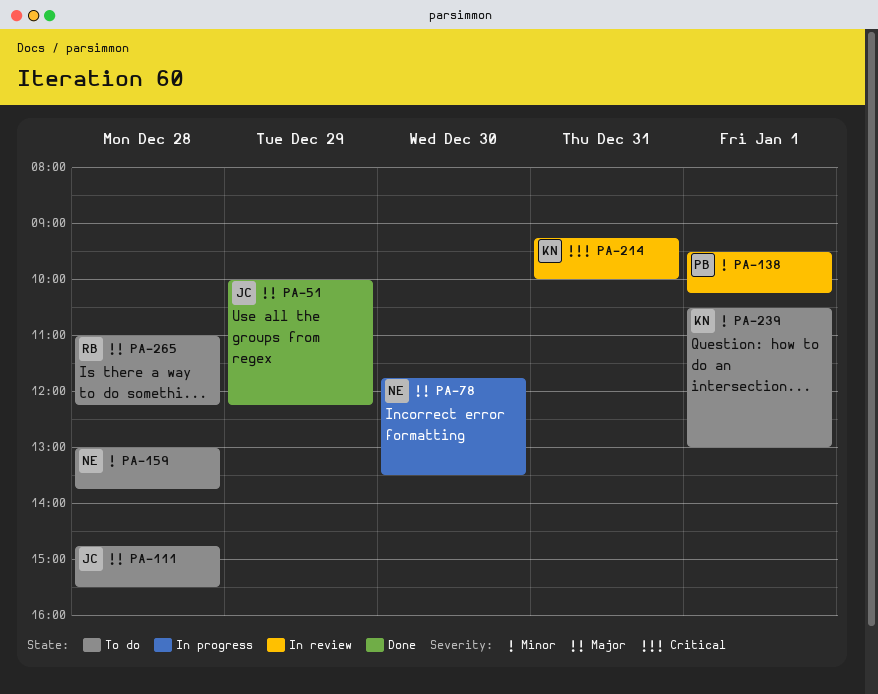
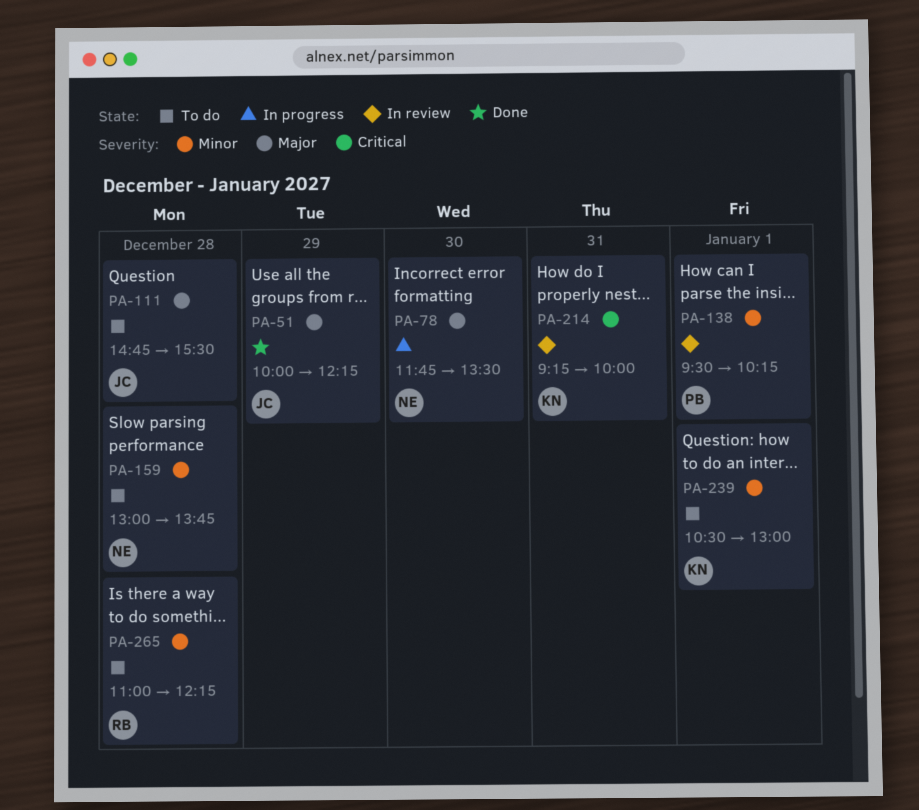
PA-265, priority: Major -> Minor

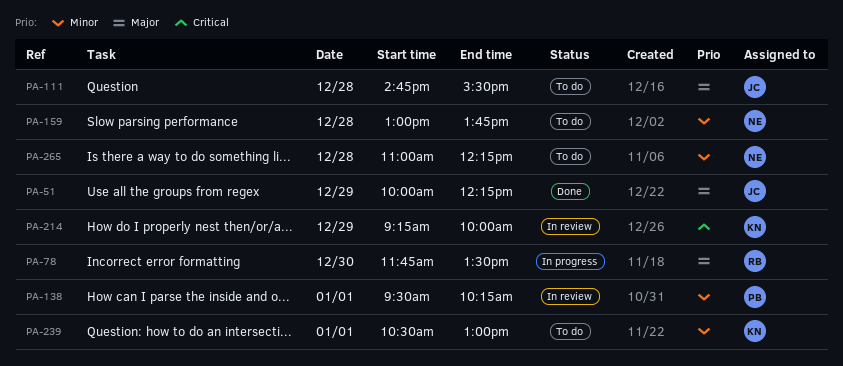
PA-78, owner: NE -> RB
PA-214, day: Dec 31 -> Dec 29
PA-265, owner: RB -> NE

